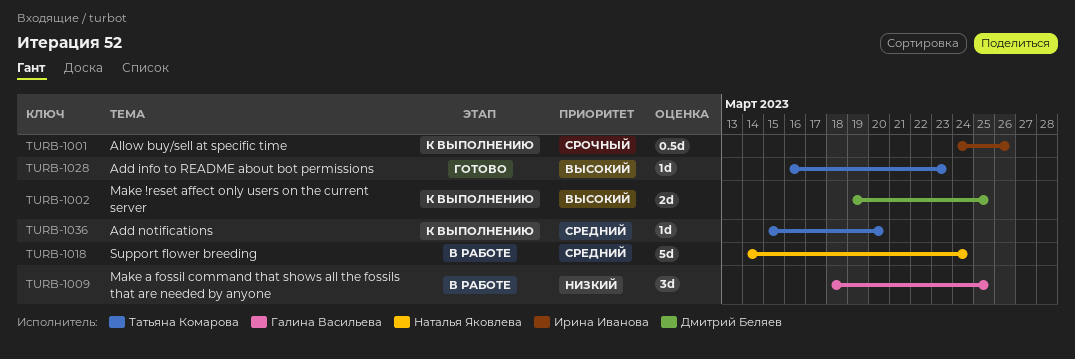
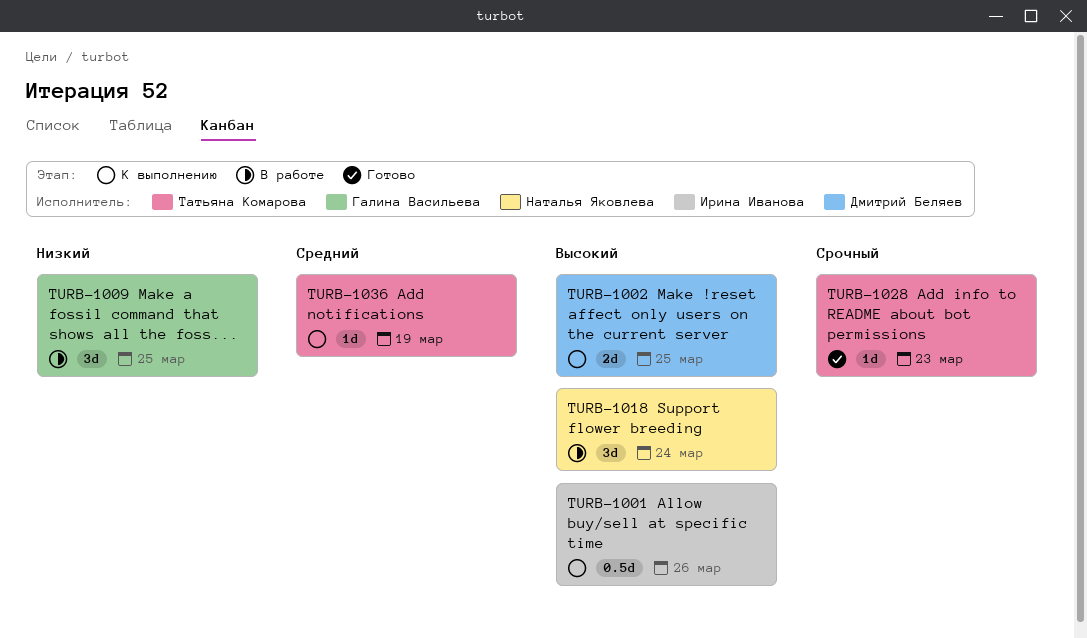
TURB-1001, priority: Срочный -> Высокий
TURB-1018, priority: Средний -> Высокий
TURB-1018, estimate: 5d -> 3d
TURB-1028, priority: Высокий -> Срочный
TURB-1036, due: Mar 20 -> Mar 19

